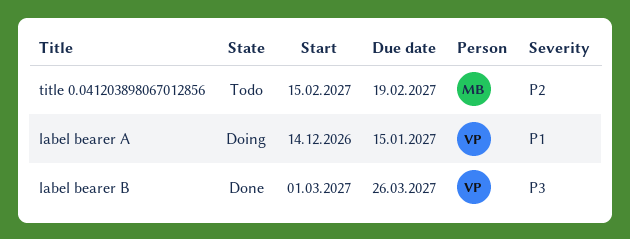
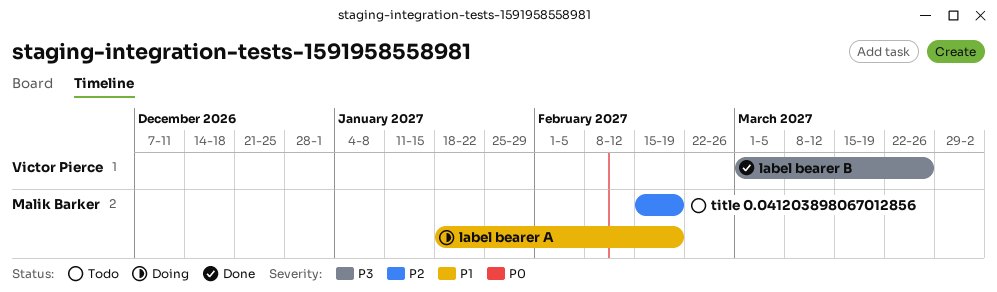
label bearer A, owner: Victor Pierce -> Malik Barker
label bearer A, start: Dec 14 -> Jan 18
label bearer A, due: Jan 15 -> Feb 19

